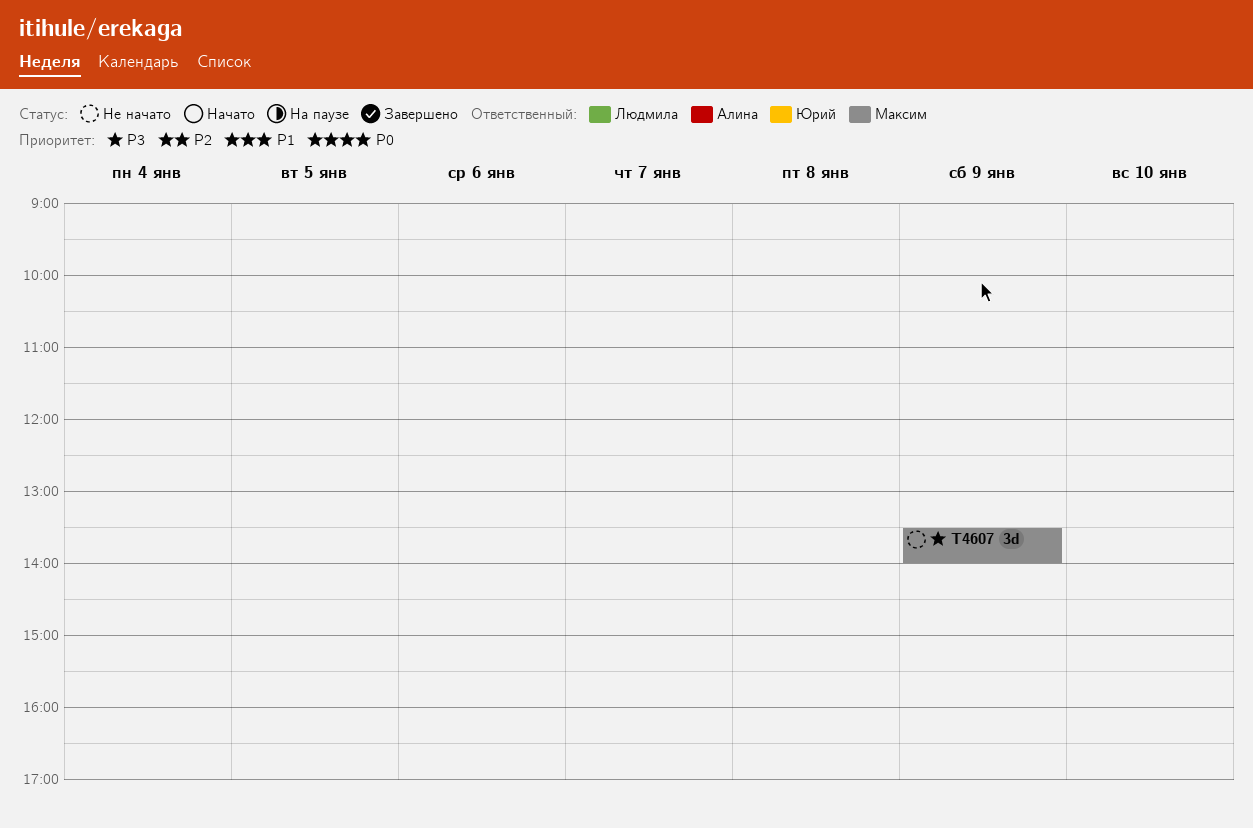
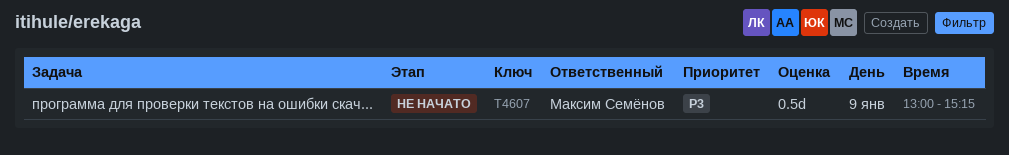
T4607, estimate: 3d -> 0.5d
T4607, begins: 13:30 -> 13:00
T4607, ends: 14:00 -> 15:15

